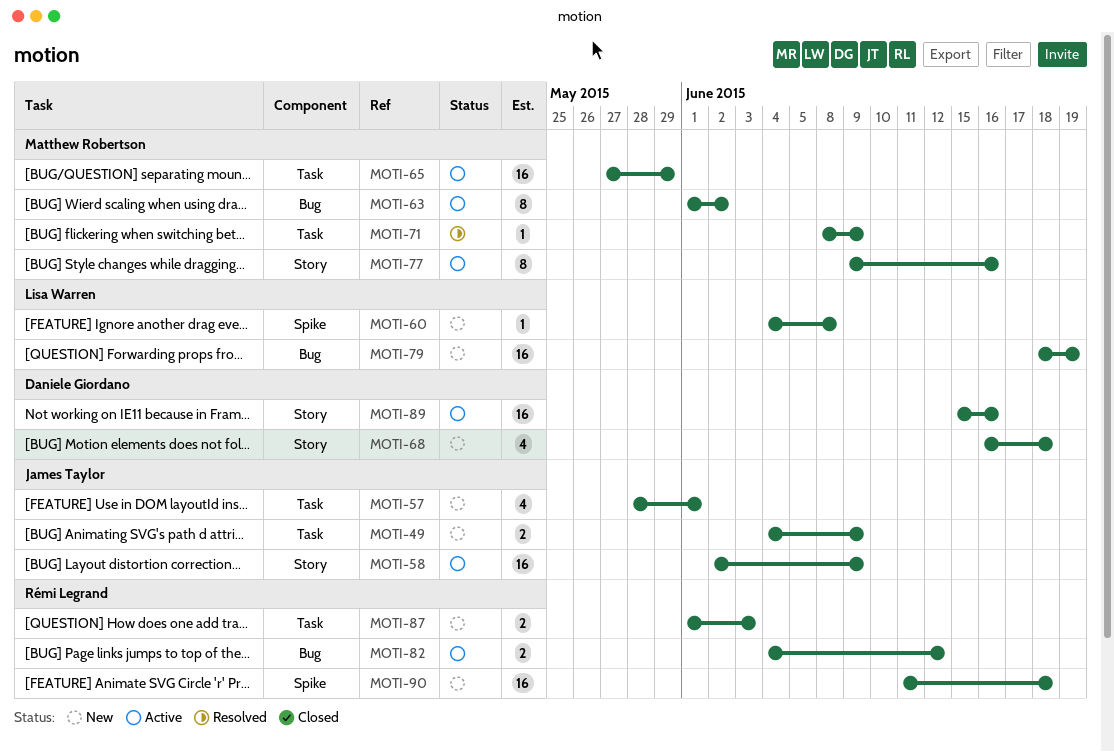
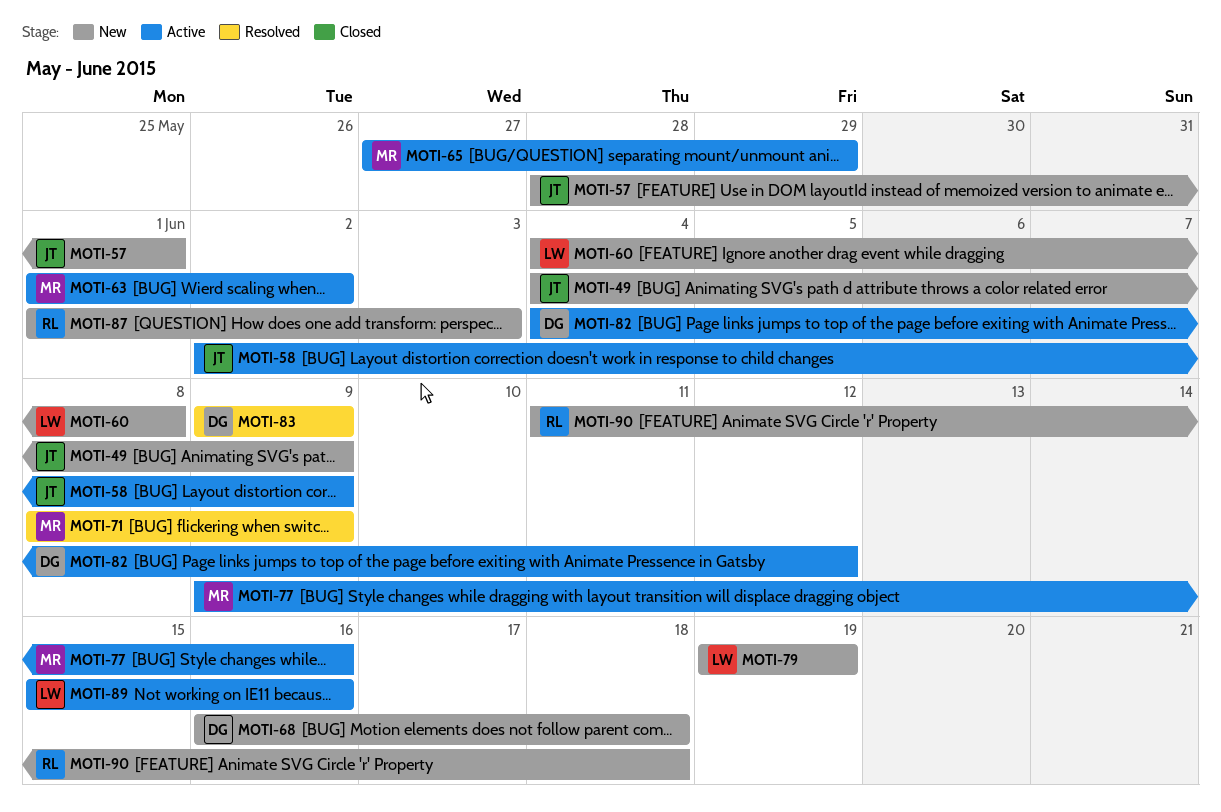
MOTI-79, start: Jun 18 -> Jun 19
MOTI-82, owner: Rémi Legrand -> Daniele Giordano
MOTI-83: none -> present
MOTI-89, owner: Daniele Giordano -> Lisa Warren

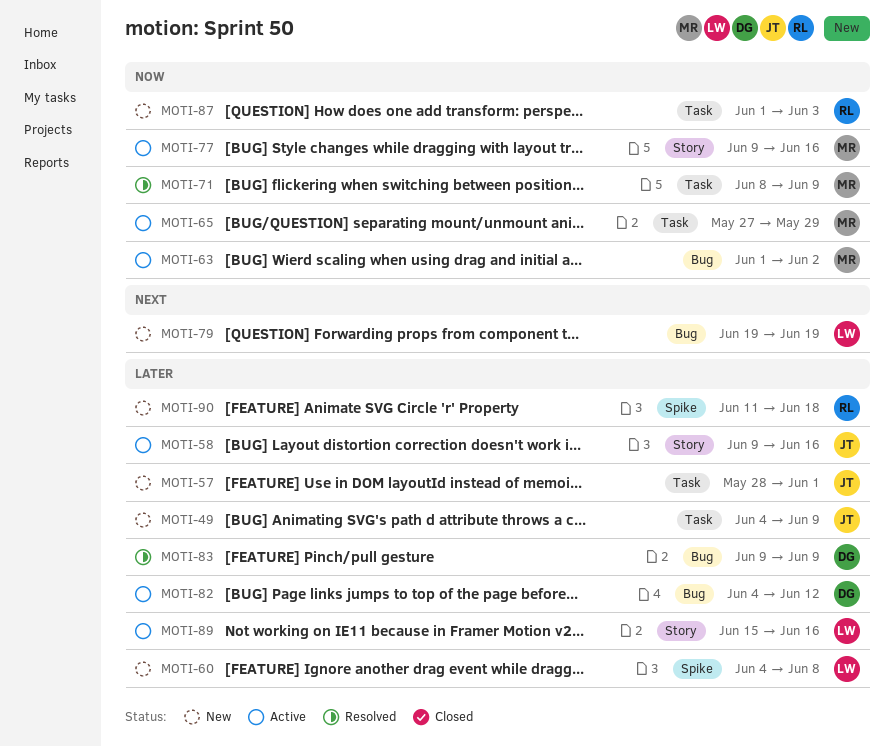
MOTI-58, start: Jun 2 -> Jun 9
MOTI-58, due: Jun 9 -> Jun 16
MOTI-68: present -> none

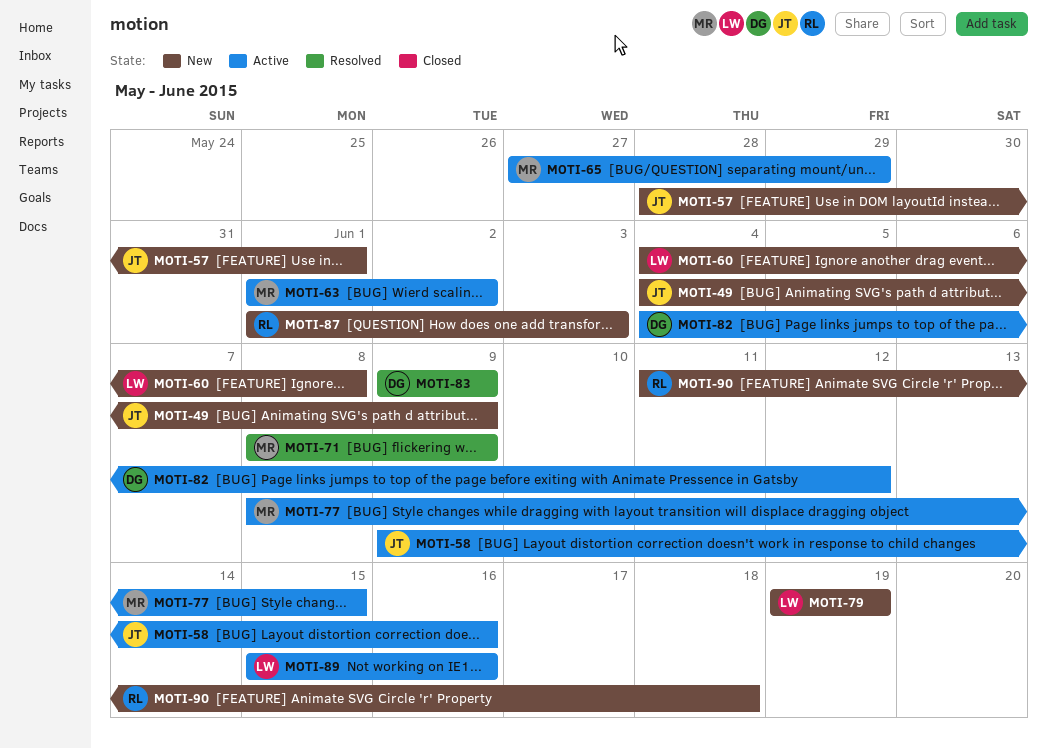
MOTI-77, start: Jun 9 -> Jun 8
MOTI-77, due: Jun 16 -> Jun 15

